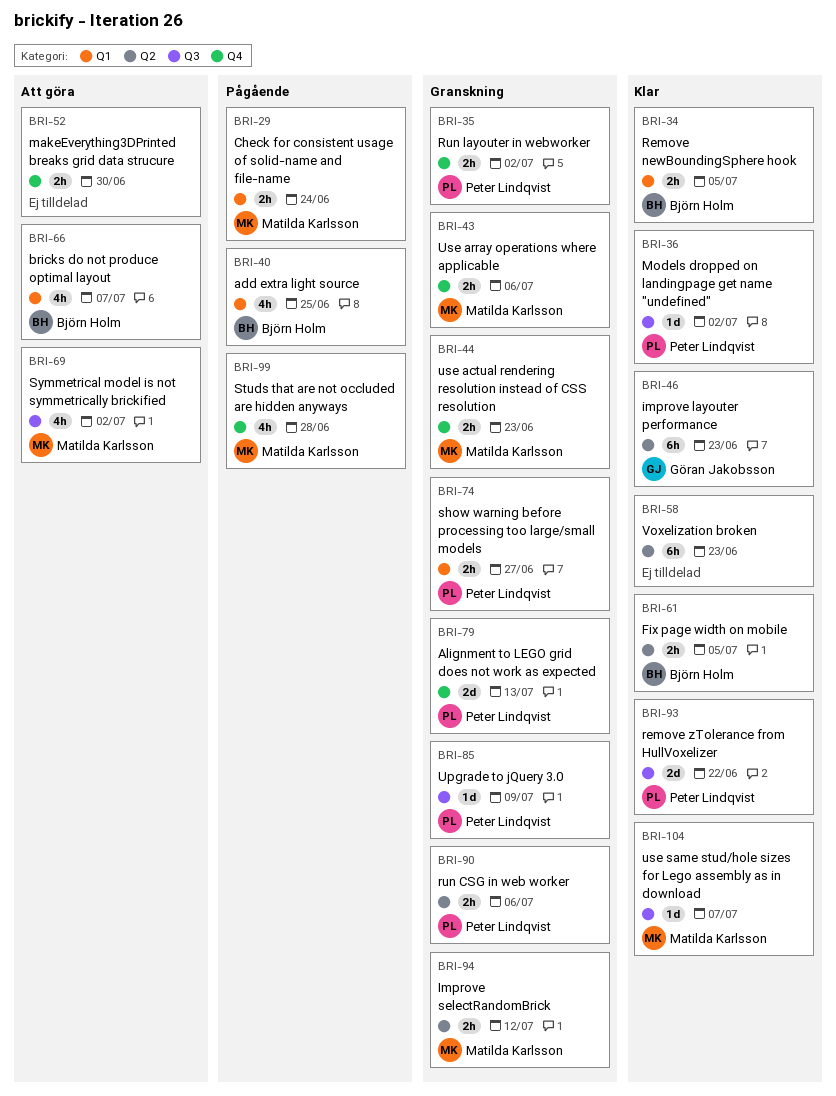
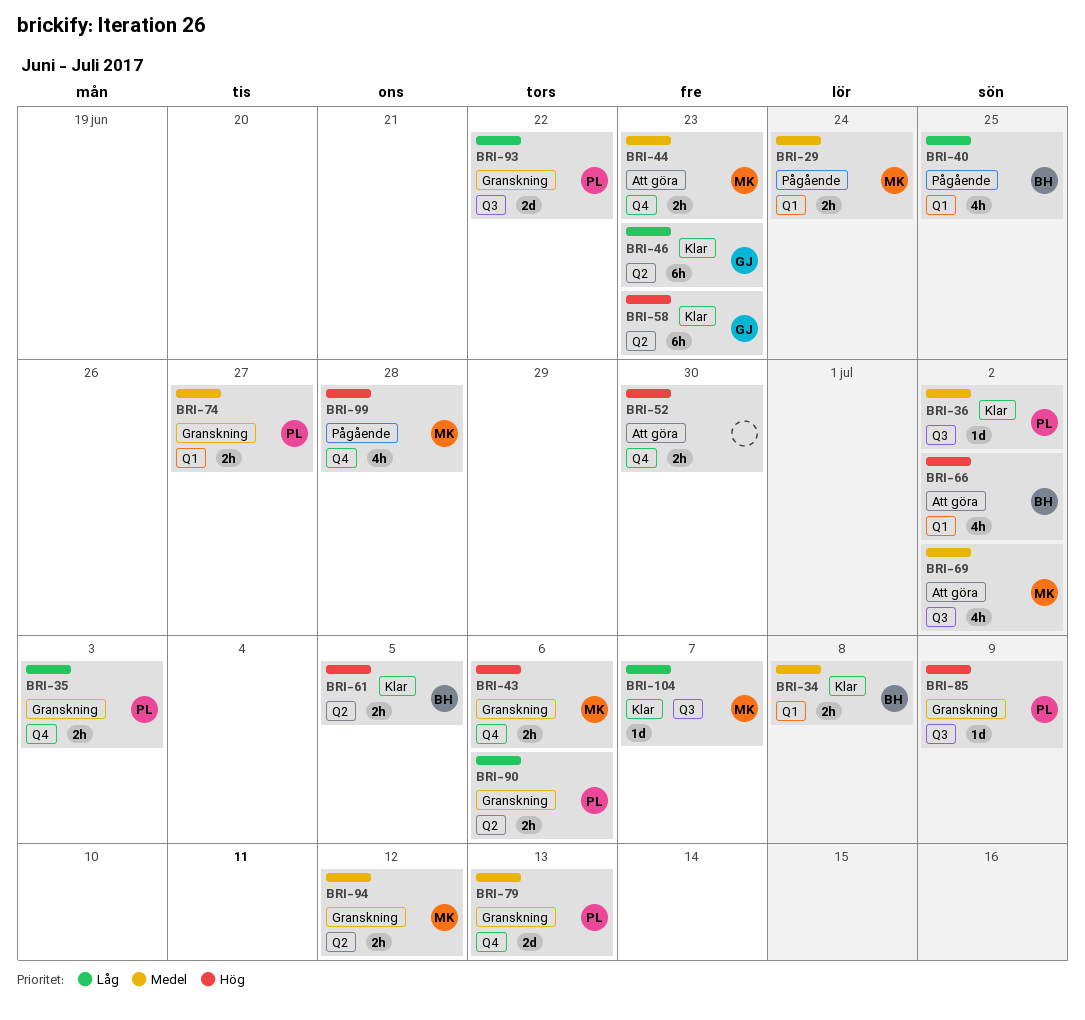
BRI-34, due: Jul 5 -> Jul 8
BRI-35, due: Jul 2 -> Jul 3
BRI-44, status: Granskning -> Att göra
BRI-58, owner: none -> Göran Jakobsson
BRI-66, due: Jul 7 -> Jul 2
BRI-93, status: Klar -> Granskning

